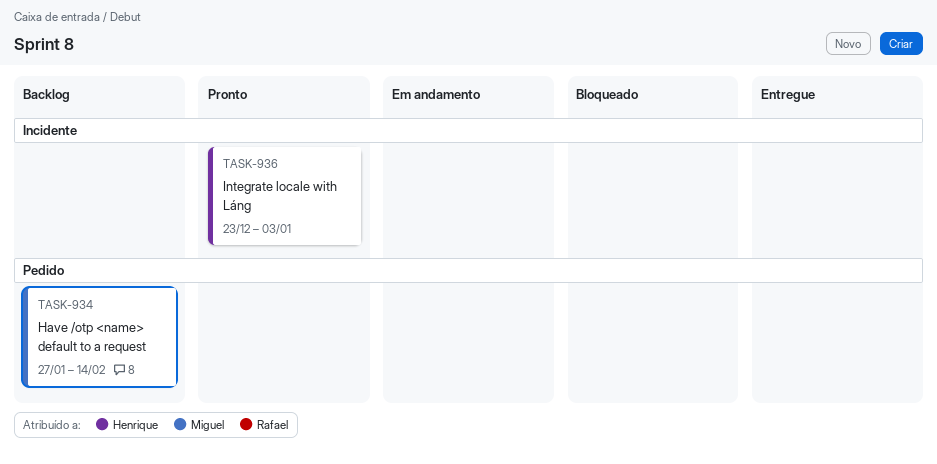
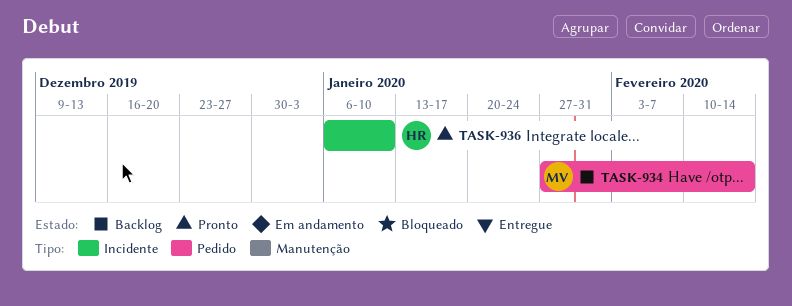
TASK-936, start: Dec 23 -> Jan 6
TASK-936, due: Jan 3 -> Jan 10

